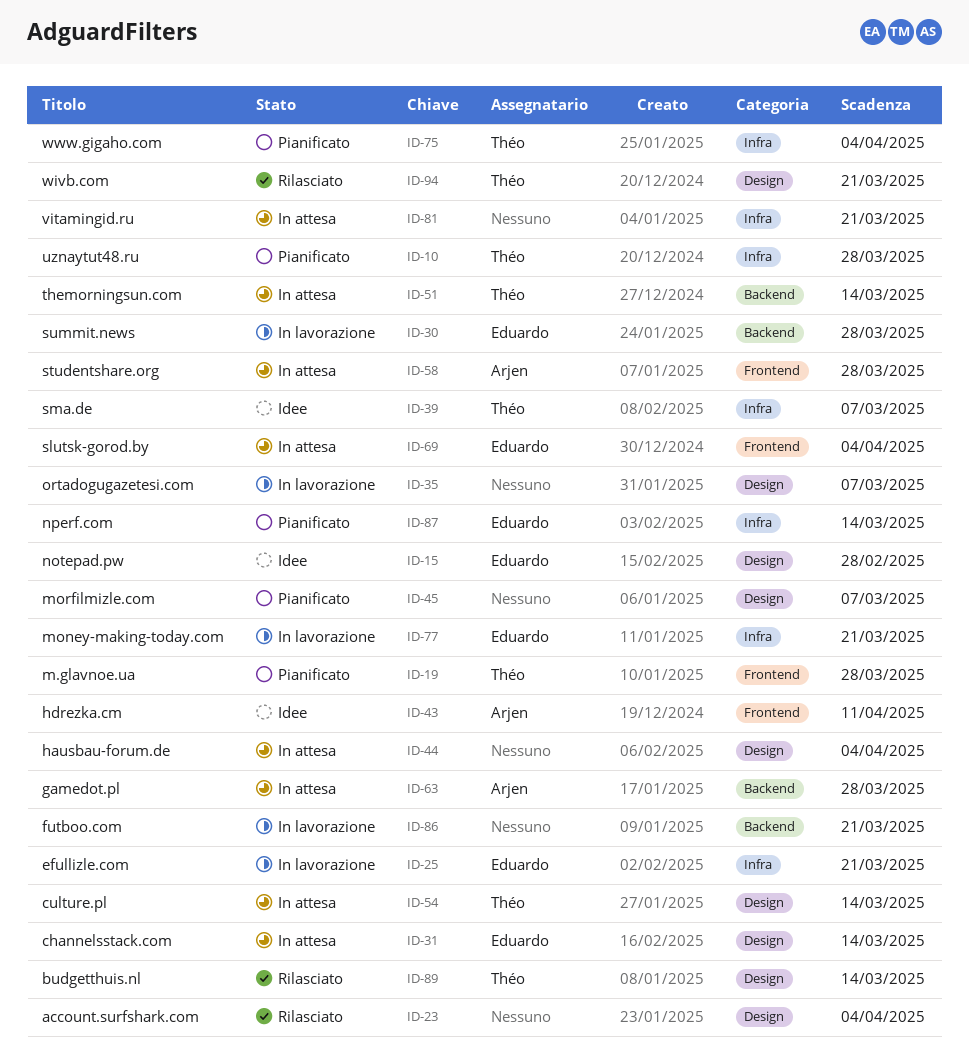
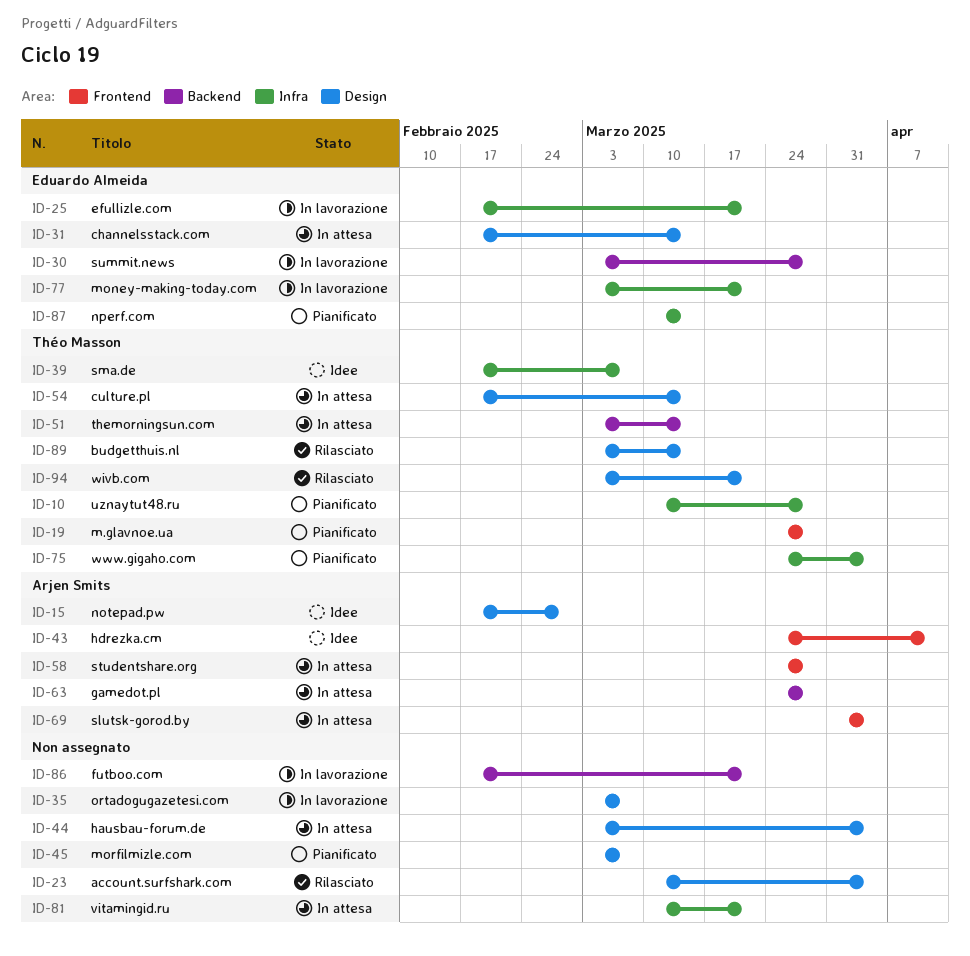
ID-15, owner: Eduardo Almeida -> Arjen Smits
ID-69, owner: Eduardo Almeida -> Arjen Smits

